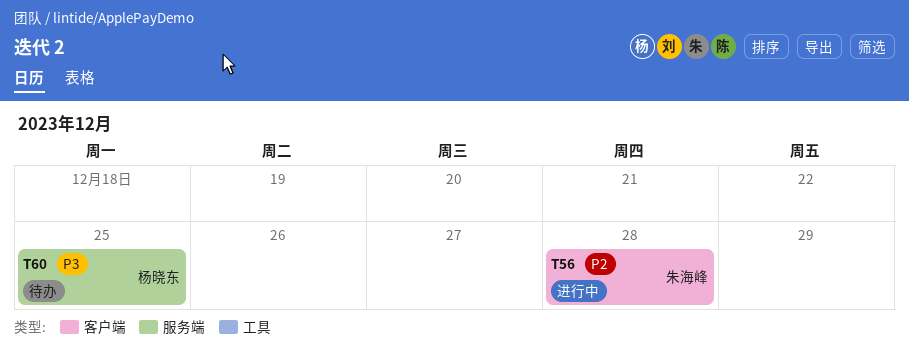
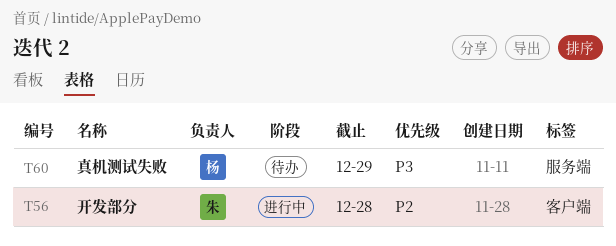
T60, due: Dec 25 -> Dec 29

